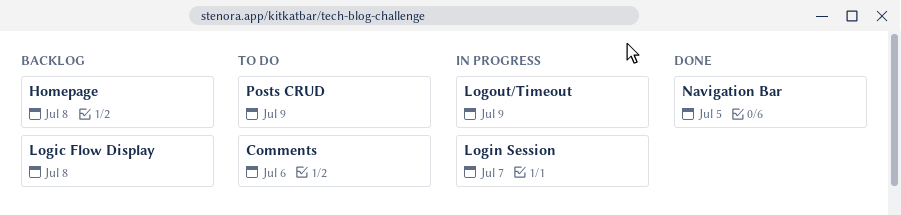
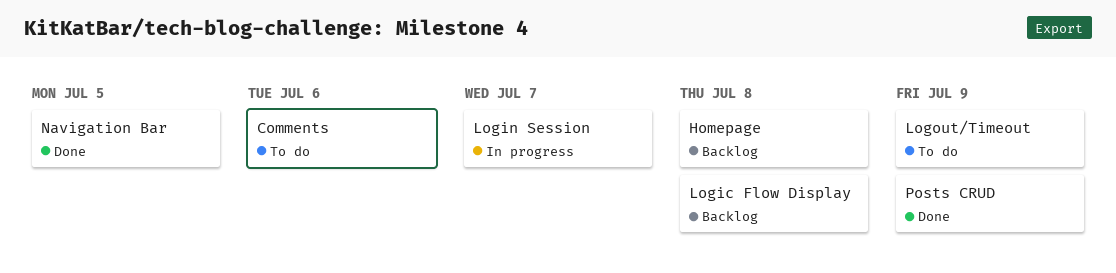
Logout/Timeout, status: In progress -> To do
Posts CRUD, status: To do -> Done

